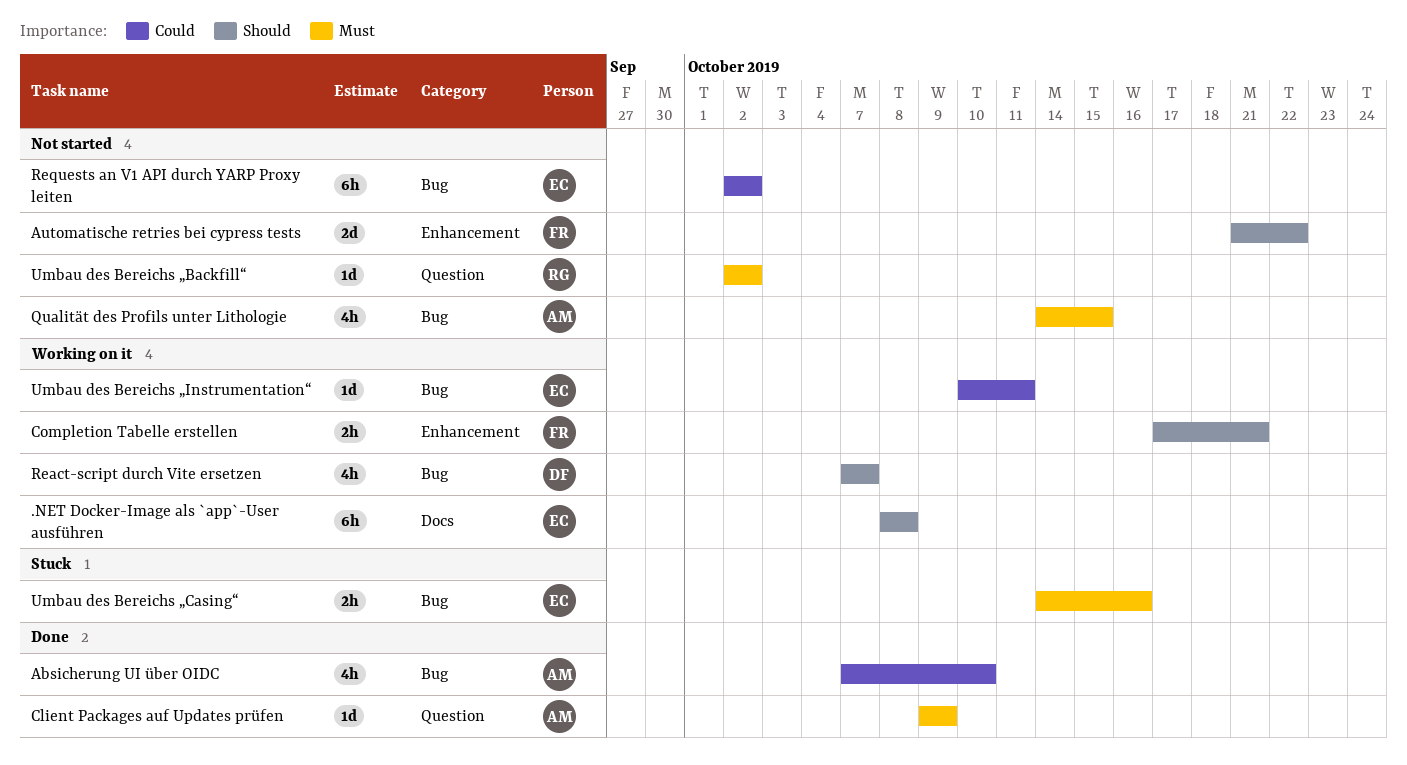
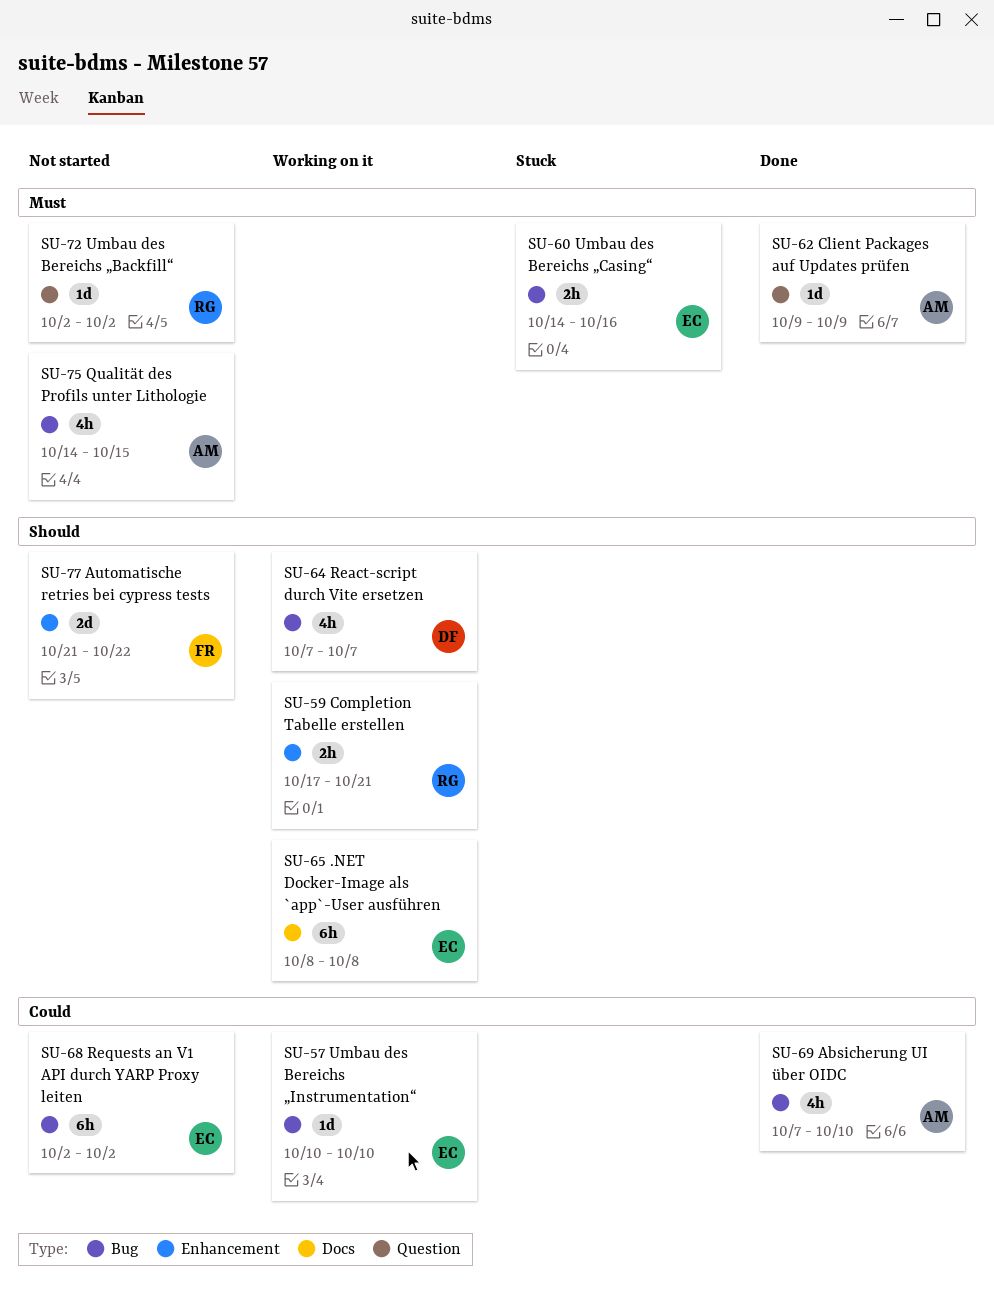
Completion Tabelle erstellen, owner: FR -> RG
Umbau des Bereichs „Instrumentation“, due: Oct 11 -> Oct 10

